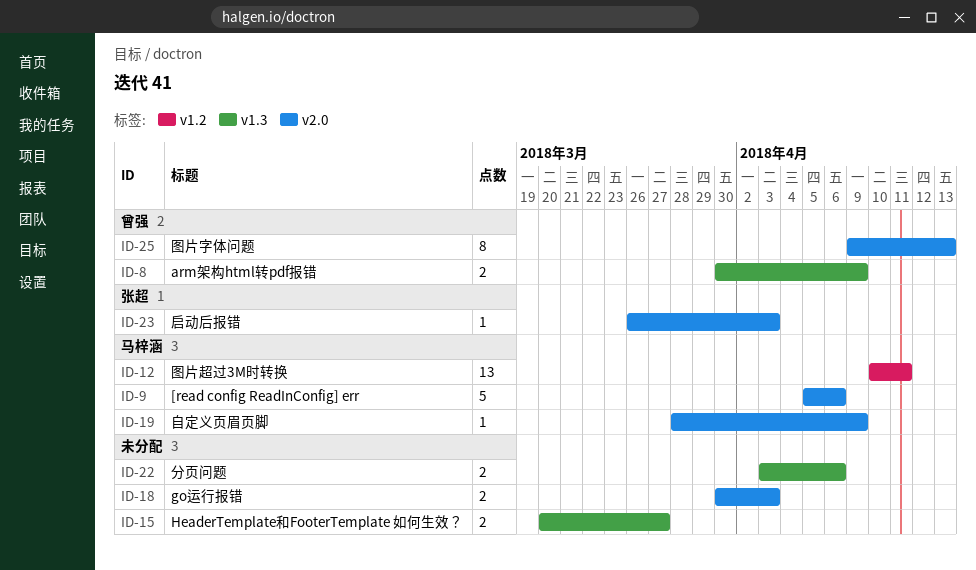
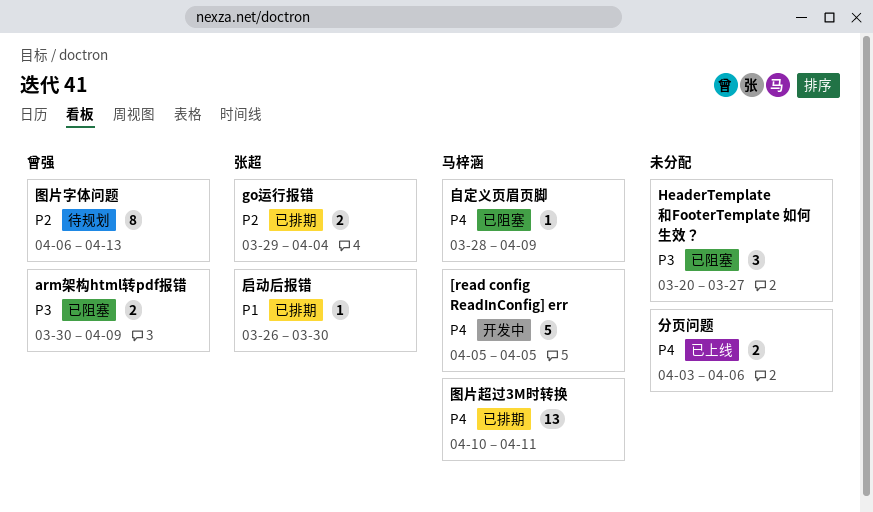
[read config ReadInConfig] err, due: Apr 6 -> Apr 5
go运行报错, owner: none -> 张超
go运行报错, start: Mar 30 -> Mar 29
go运行报错, due: Apr 3 -> Apr 4
HeaderTemplate和FooterTemplate 如何生效？, estimate: 2 -> 3
启动后报错, due: Apr 3 -> Mar 30
图片字体问题, start: Apr 9 -> Apr 6

